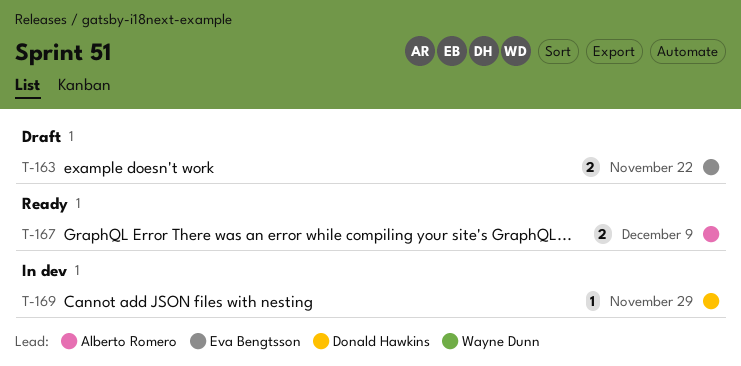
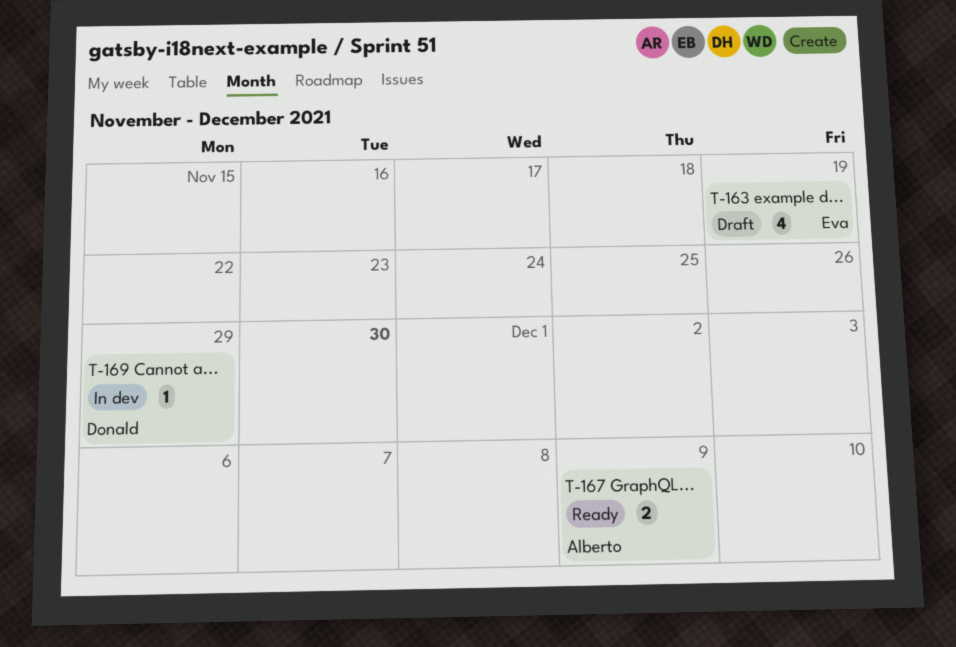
T-163, estimate: 2 -> 4
T-163, due: Nov 22 -> Nov 19

